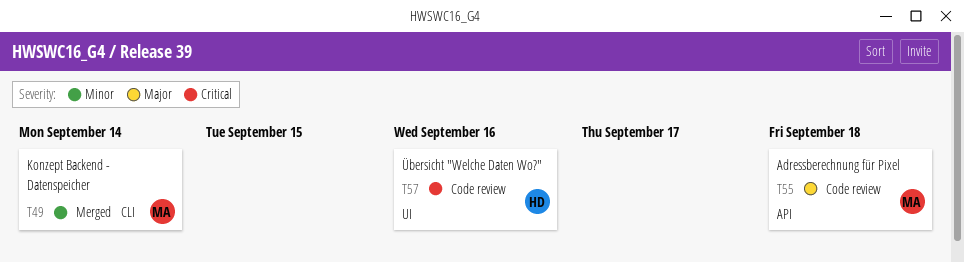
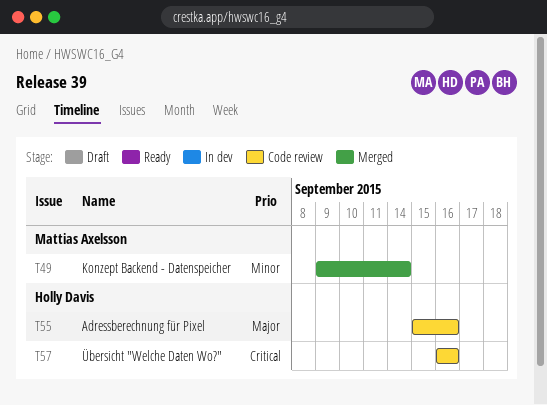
T55, owner: Mattias Axelsson -> Holly Davis
T55, due: Sep 18 -> Sep 16

